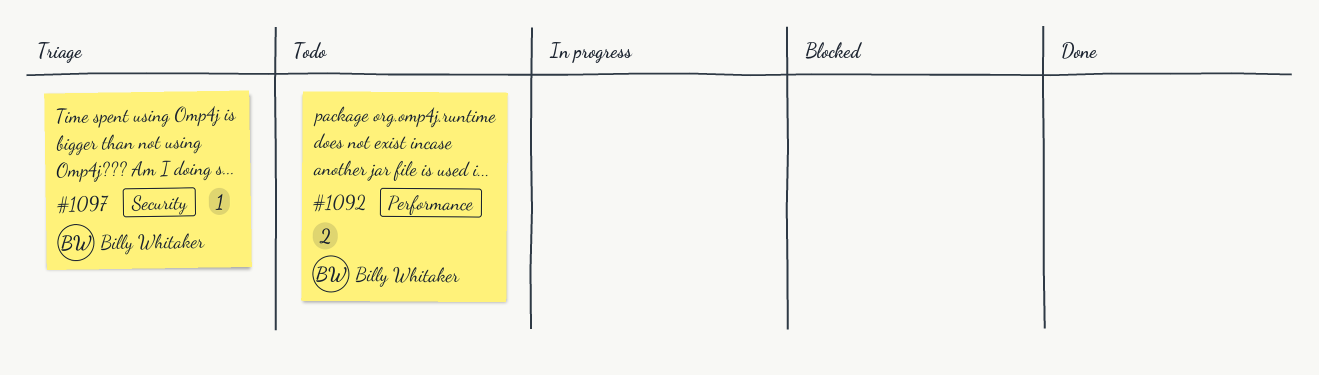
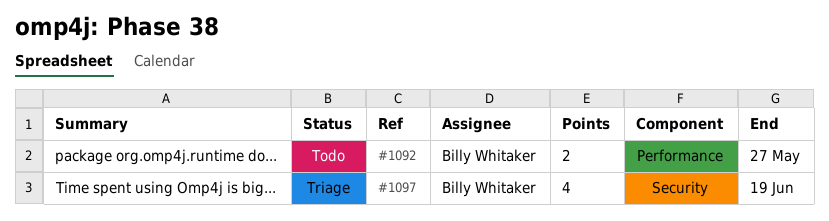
#1097, estimate: 1 -> 4

